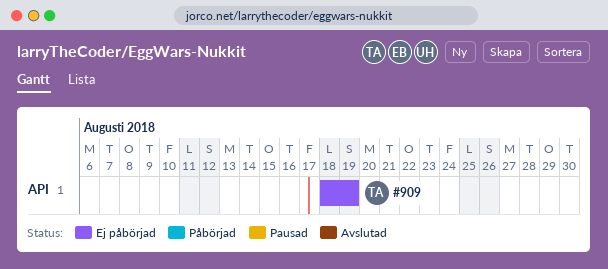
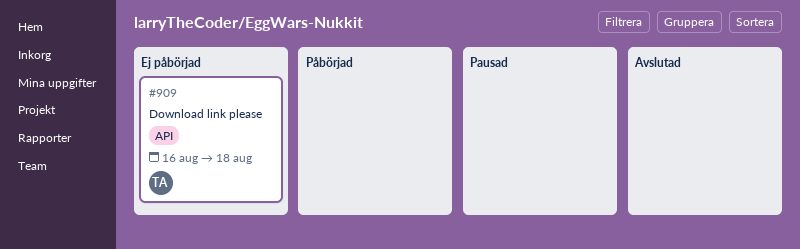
#909, start: Aug 18 -> Aug 16
#909, due: Aug 19 -> Aug 18

